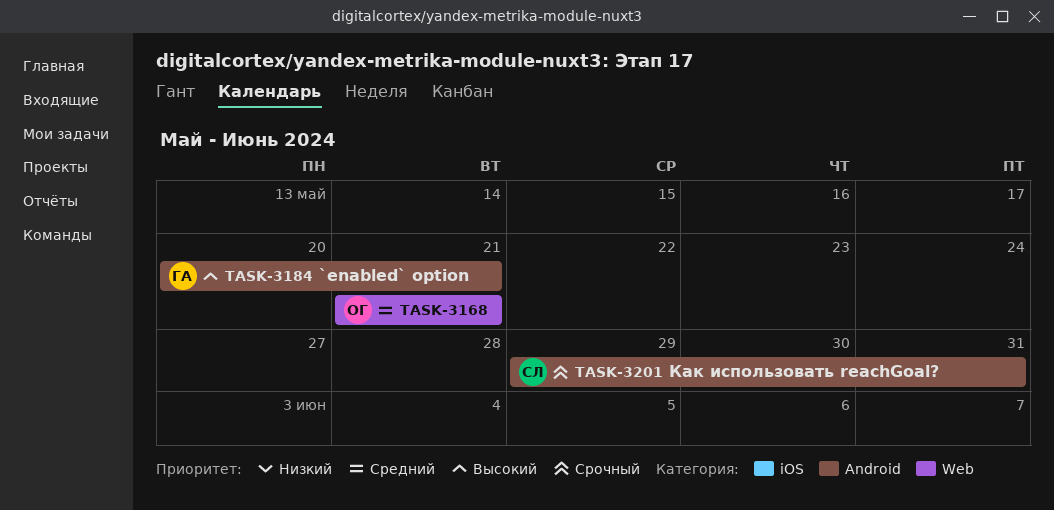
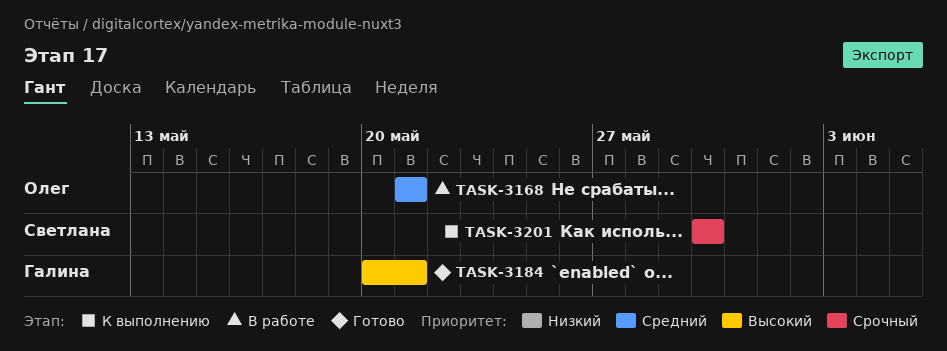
TASK-3201, start: May 29 -> May 30
TASK-3201, due: May 31 -> May 30

